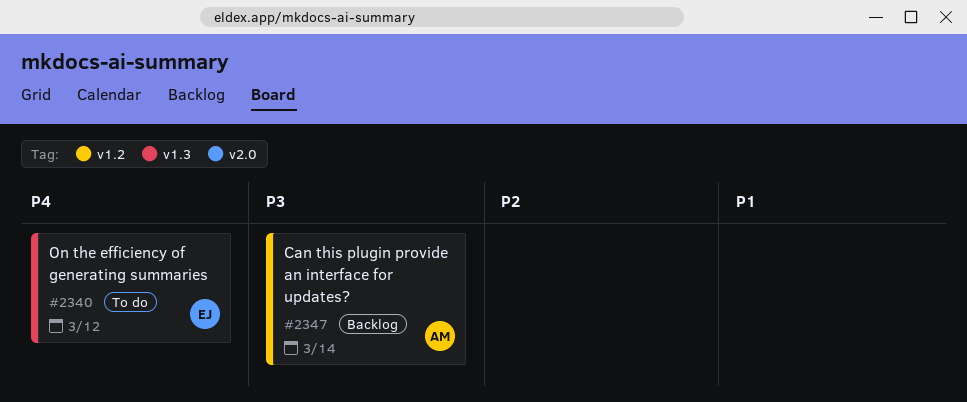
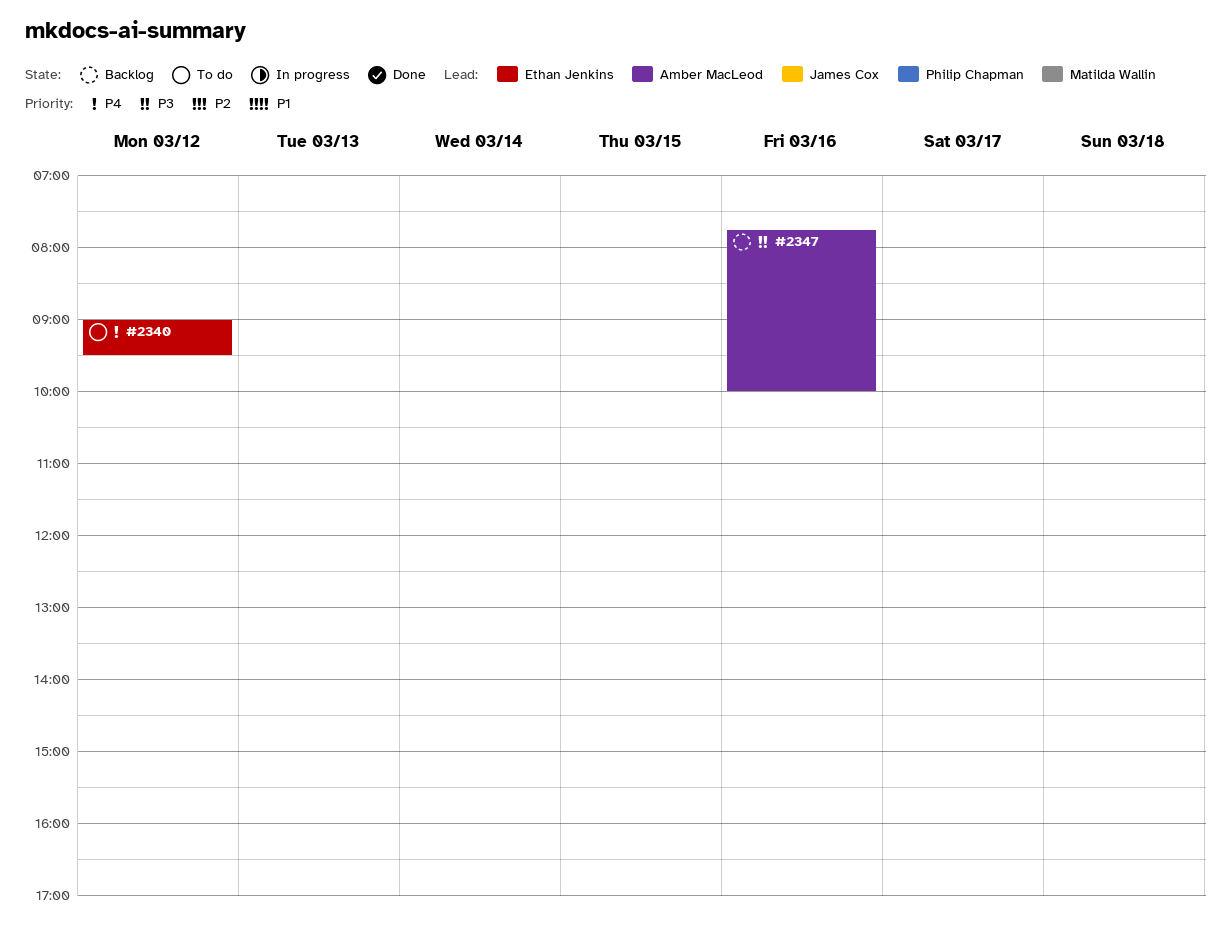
#2347, day: Mar 14 -> Mar 16

